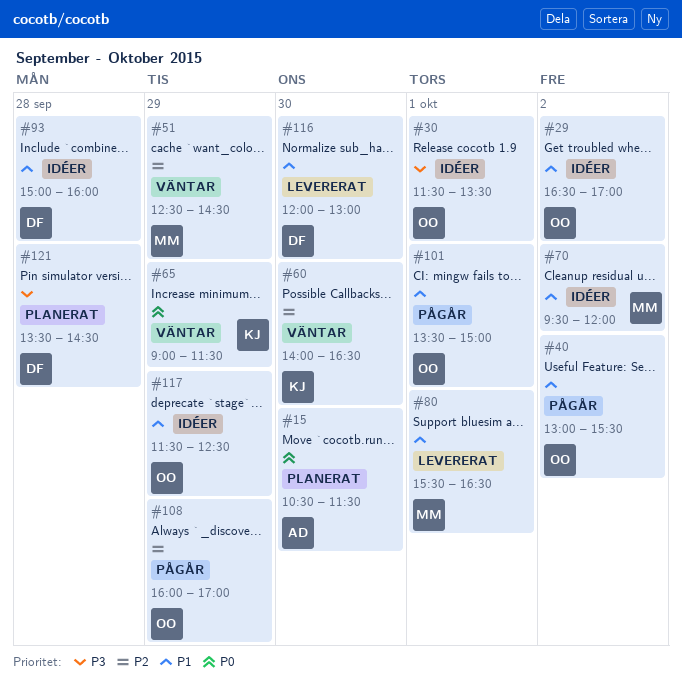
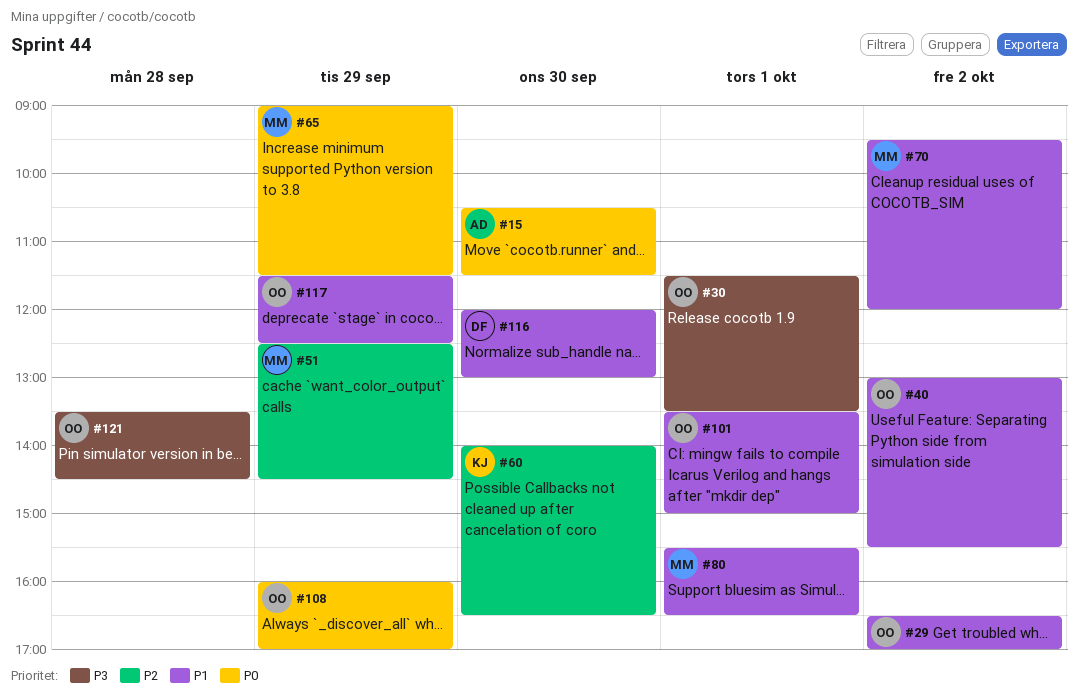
#65, owner: KJ -> MM
#93: present -> none
#108, priority: P2 -> P0
#121, owner: DF -> OO

